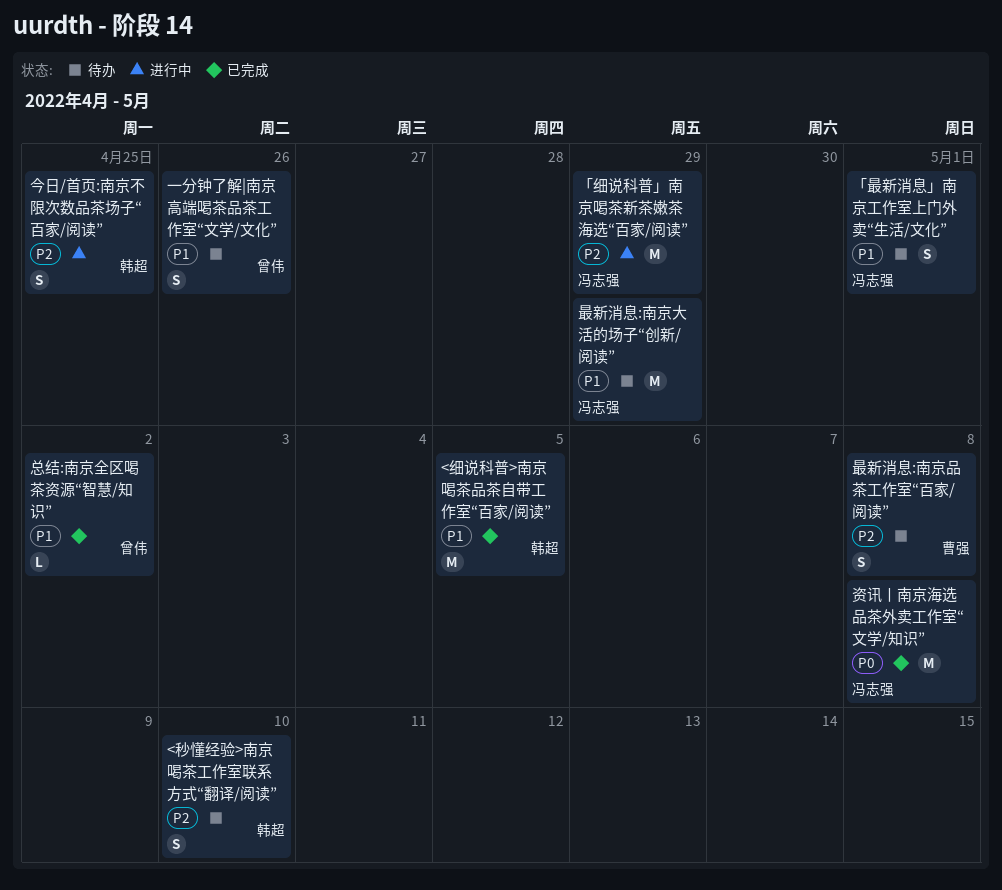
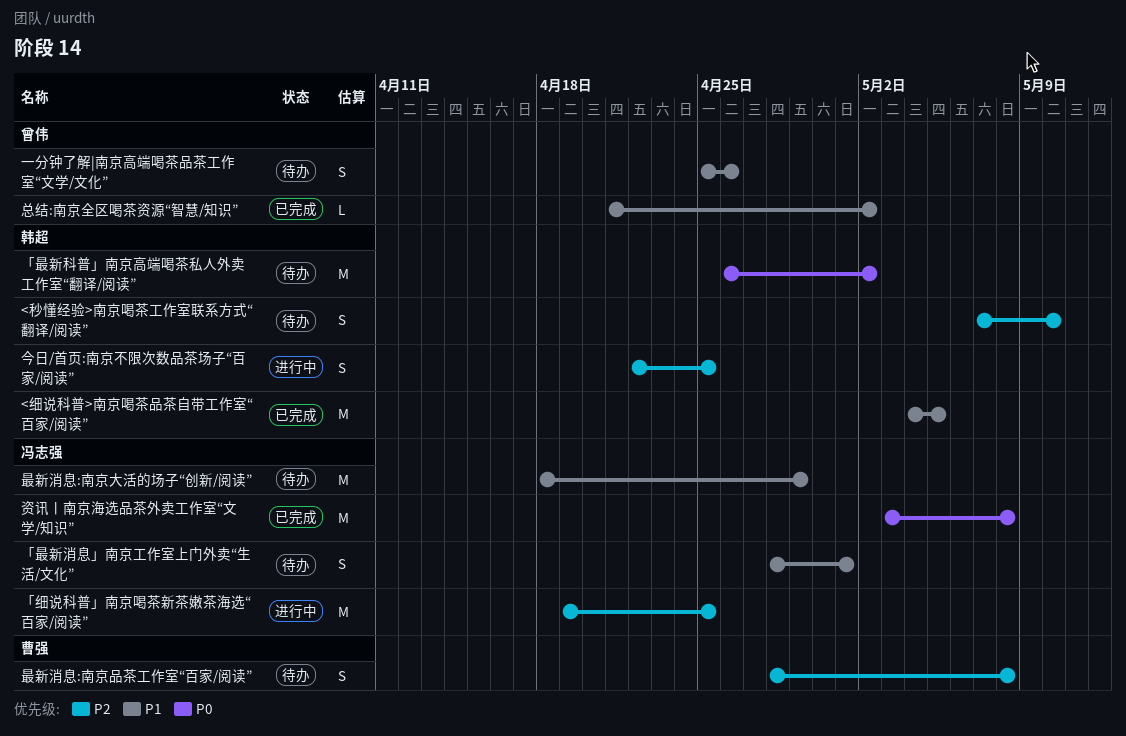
「最新科普」南京高端喝茶私人外卖工作室“翻译/阅读”: none -> present
「细说科普」南京喝茶新茶嫩茶海选“百家/阅读”, due: Apr 29 -> Apr 25

